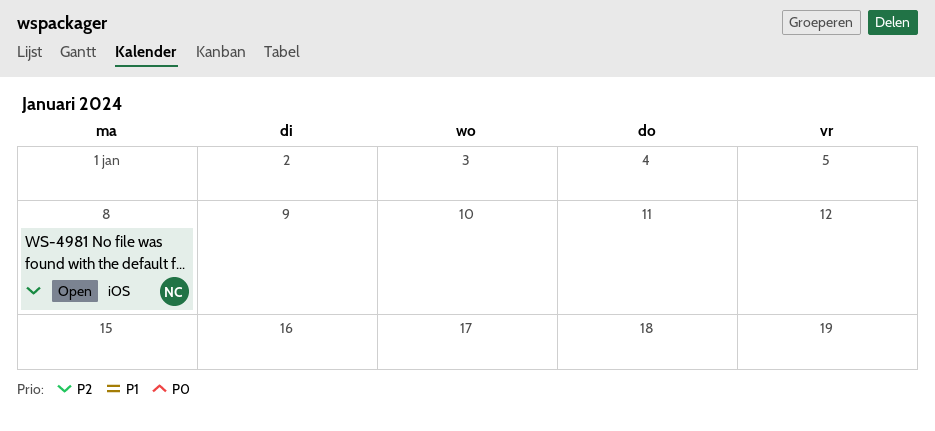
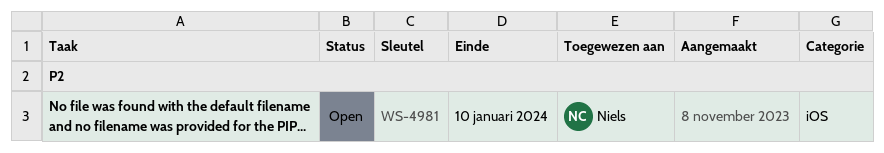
WS-4981, due: Jan 8 -> Jan 10

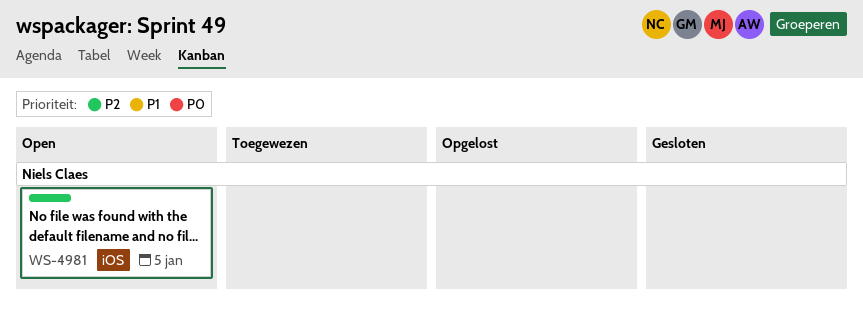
WS-4981, due: Jan 10 -> Jan 5

